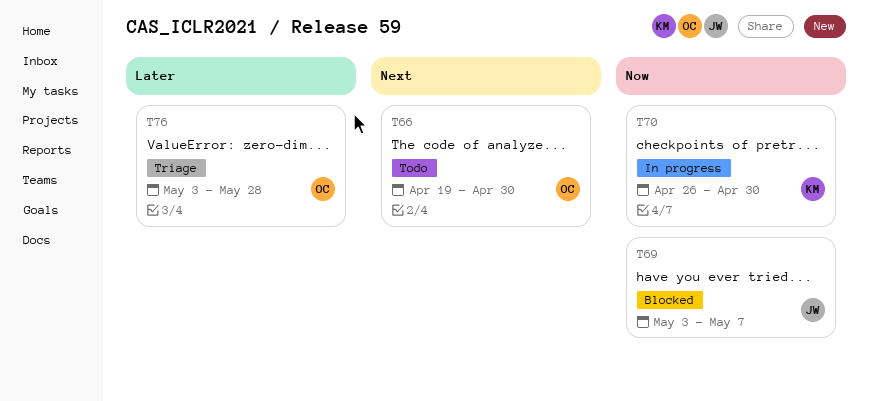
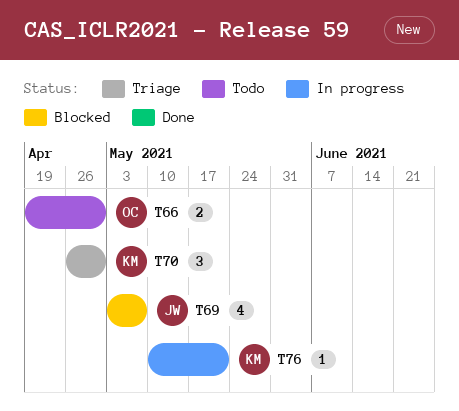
T70, status: In progress -> Triage
T76, status: Triage -> In progress
T76, owner: OC -> KM
T76, start: May 3 -> May 10
T76, due: May 28 -> May 21

